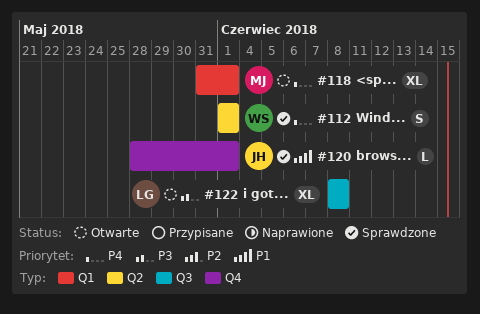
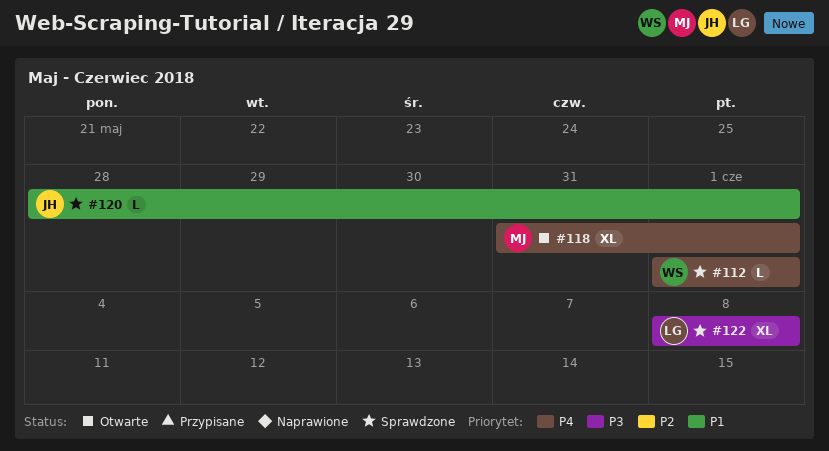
#112, estimate: S -> L
#122, status: Otwarte -> Sprawdzone

